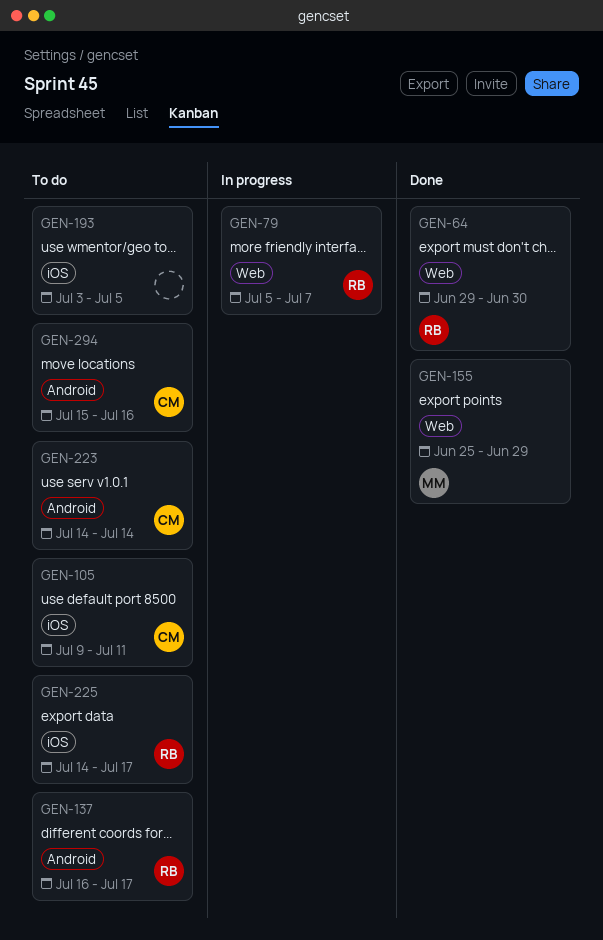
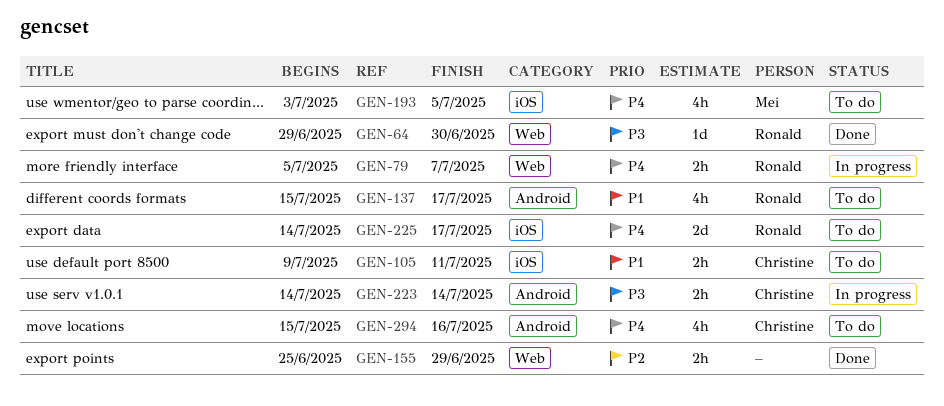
GEN-137, start: Jul 16 -> Jul 15
GEN-155, owner: Mei -> none
GEN-193, owner: none -> Mei
GEN-223, status: To do -> In progress

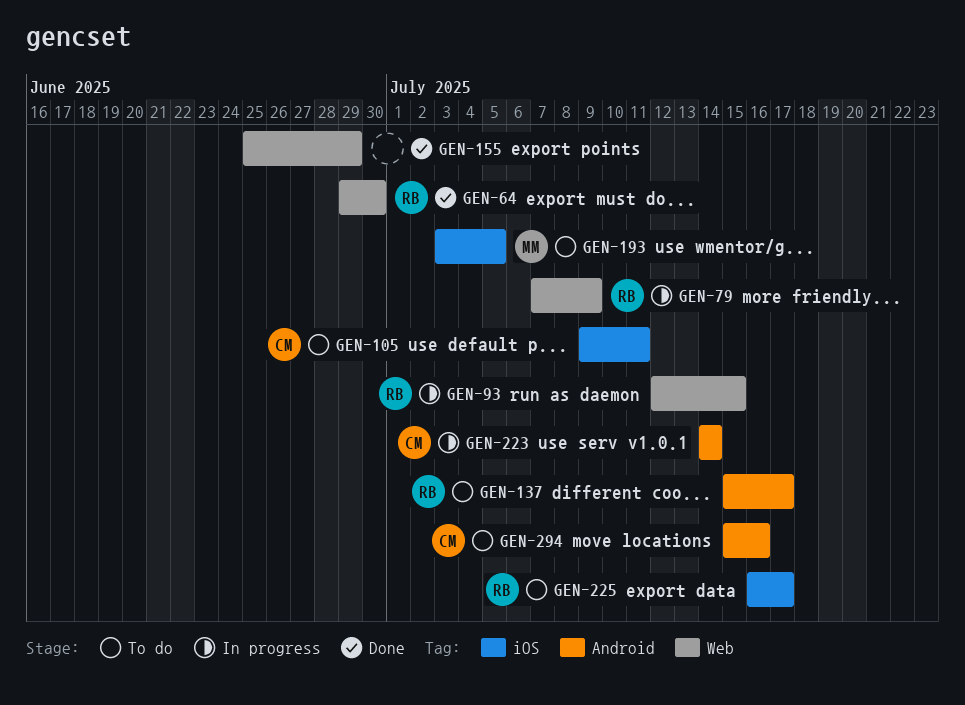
GEN-79, start: Jul 5 -> Jul 7
GEN-79, due: Jul 7 -> Jul 9
GEN-93: none -> present
GEN-225, start: Jul 14 -> Jul 16

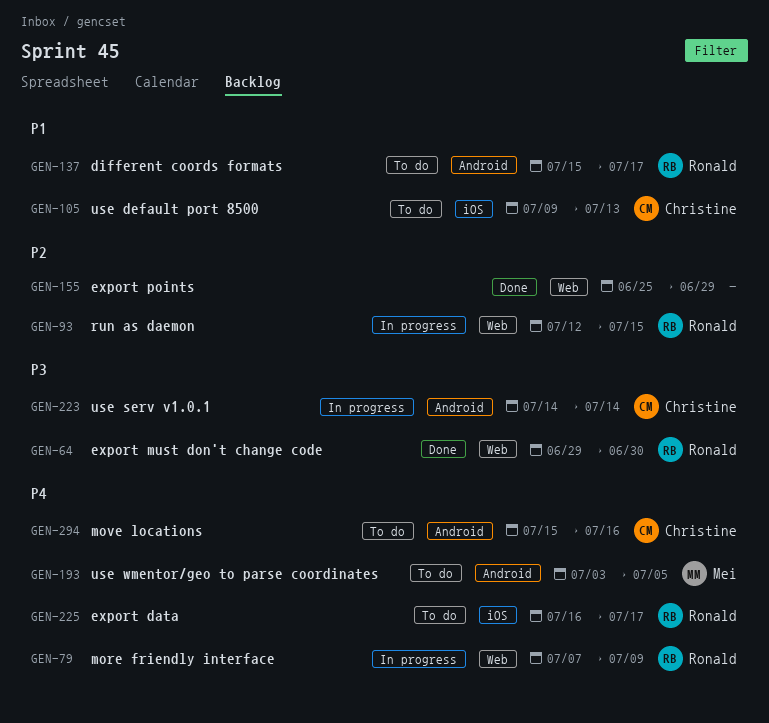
GEN-105, due: Jul 11 -> Jul 13
GEN-193, label: iOS -> Android

